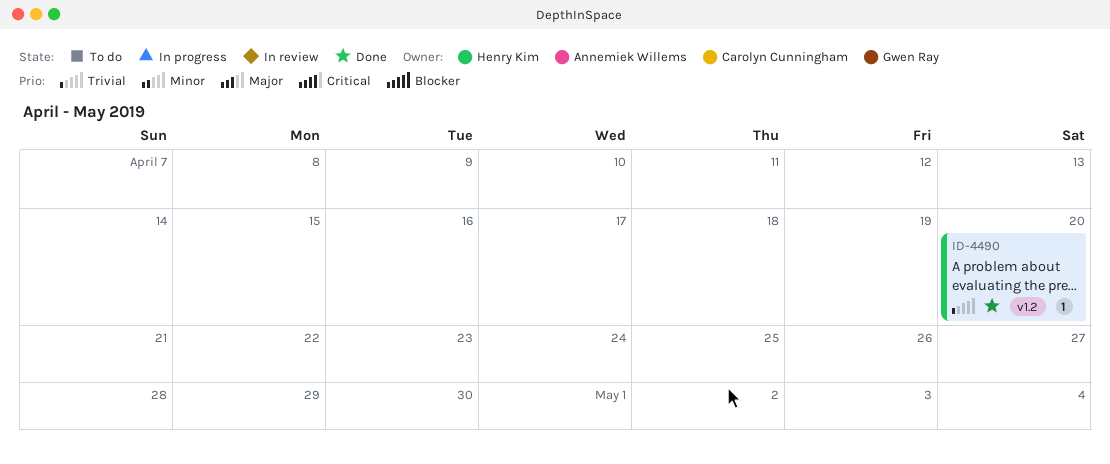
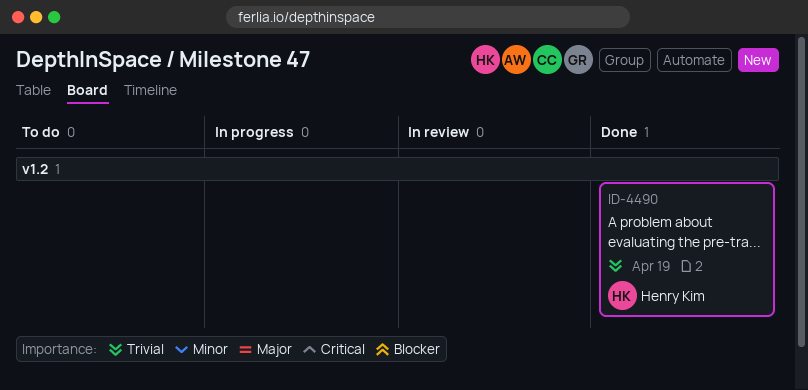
ID-4490, due: Apr 20 -> Apr 19

